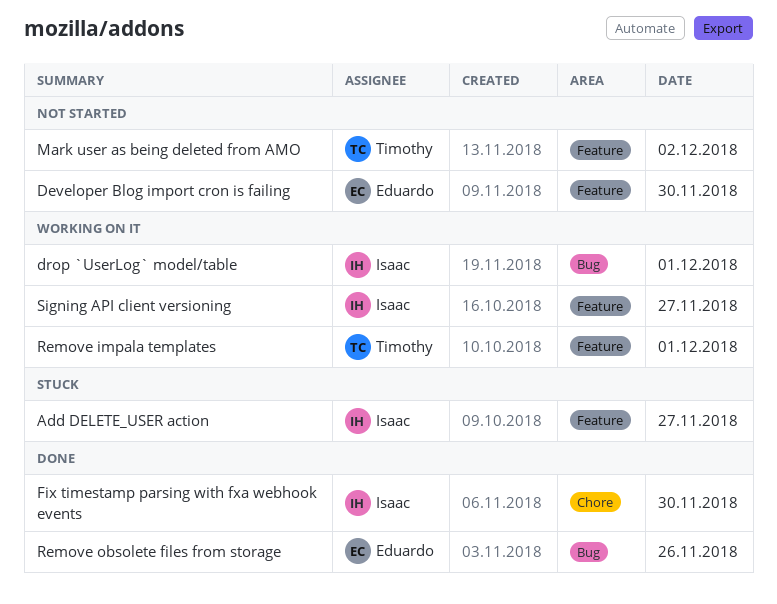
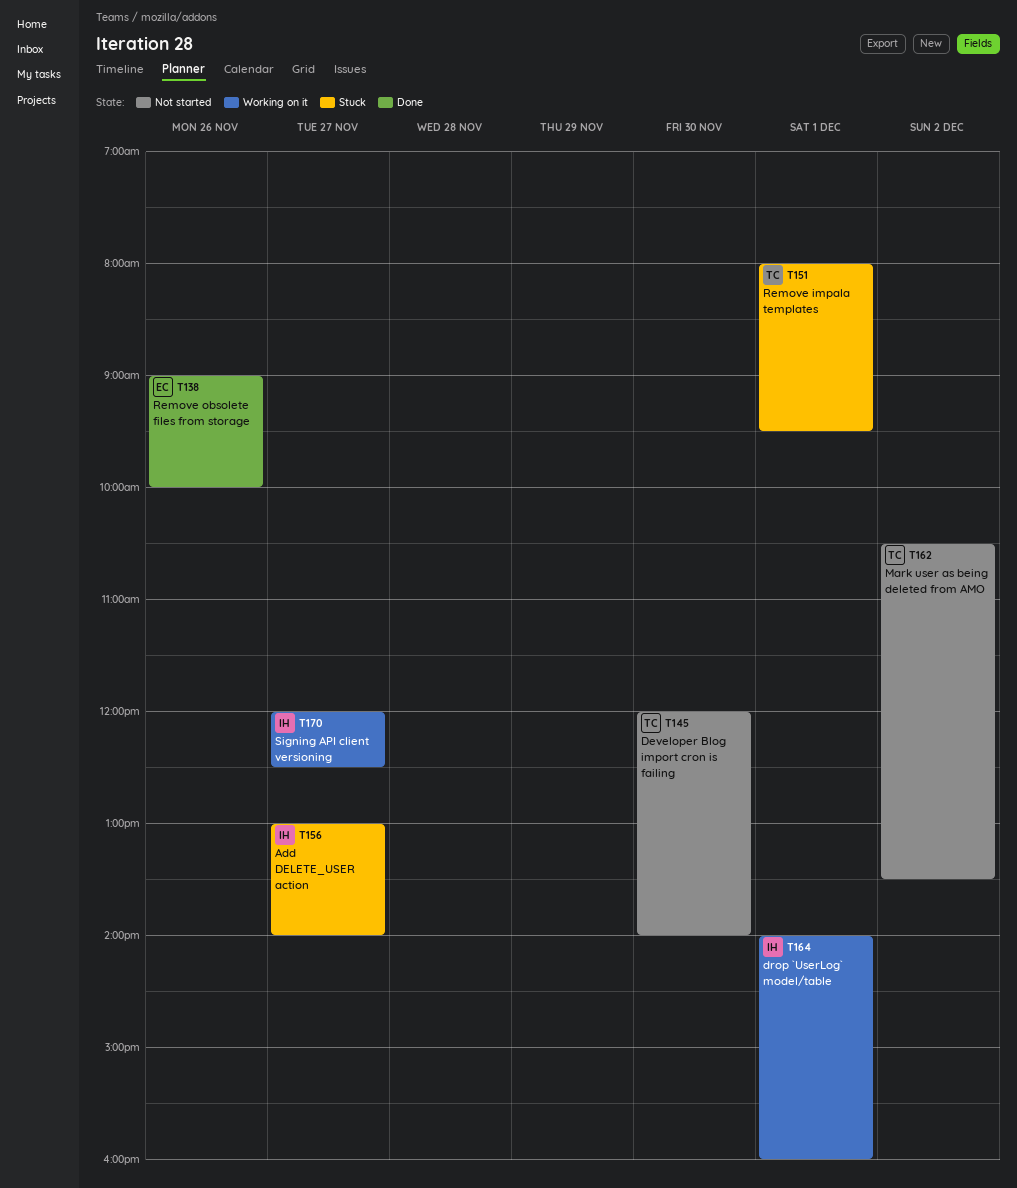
Developer Blog import cron is failing, owner: Eduardo -> Timothy
Fix timestamp parsing with fxa webhook events: present -> none
Remove impala templates, status: Working on it -> Stuck

